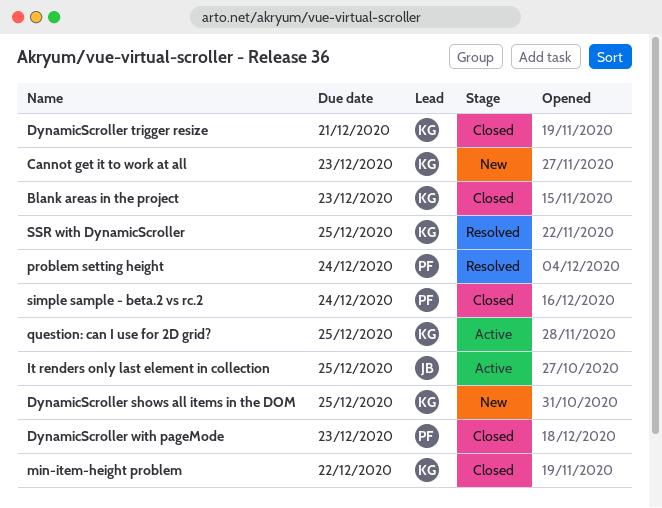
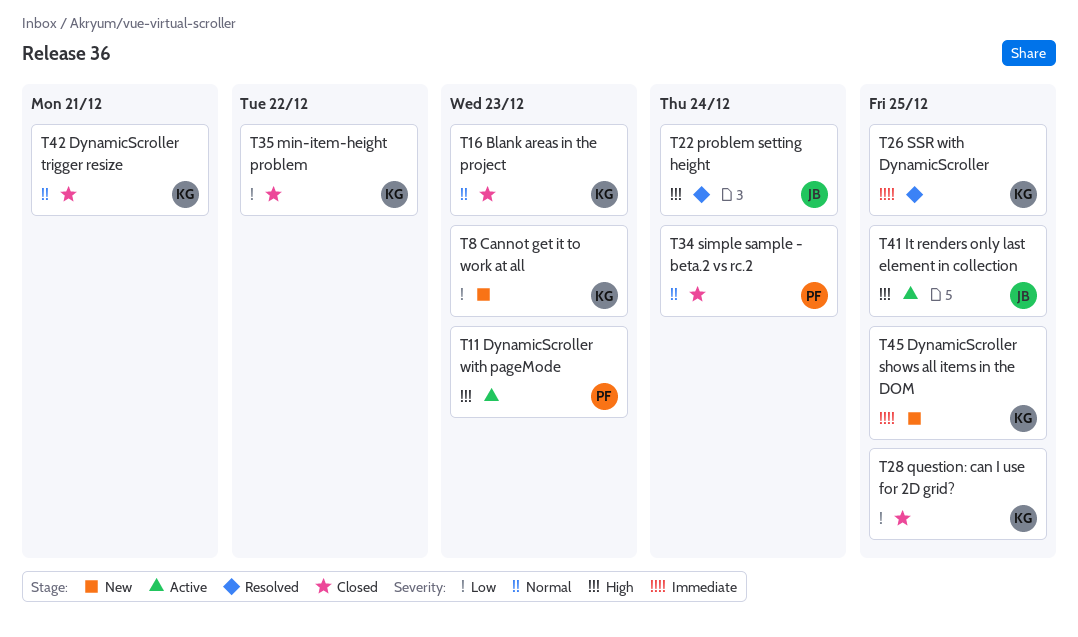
DynamicScroller with pageMode, status: Closed -> Active
problem setting height, owner: PF -> JB
question: can I use for 2D grid?, status: Active -> Closed

